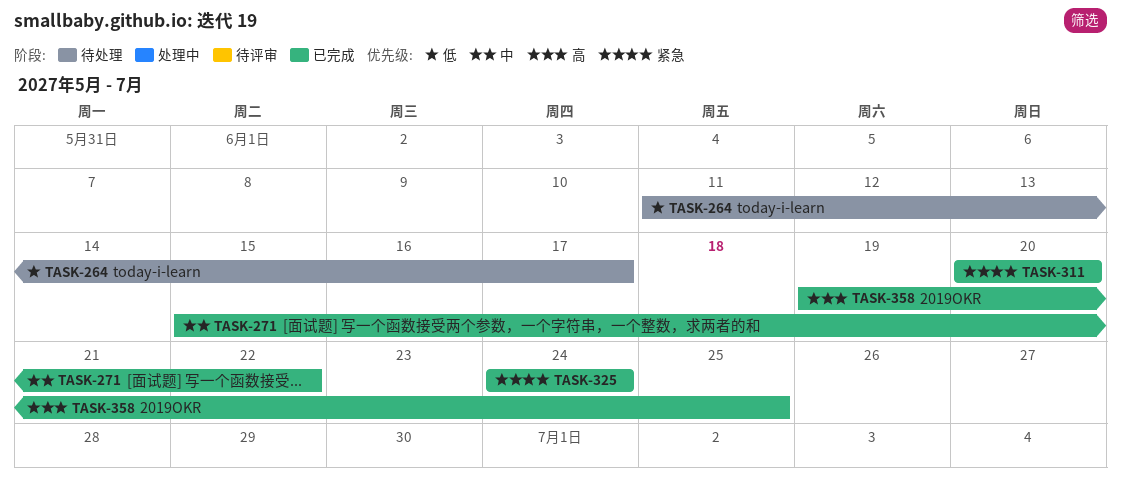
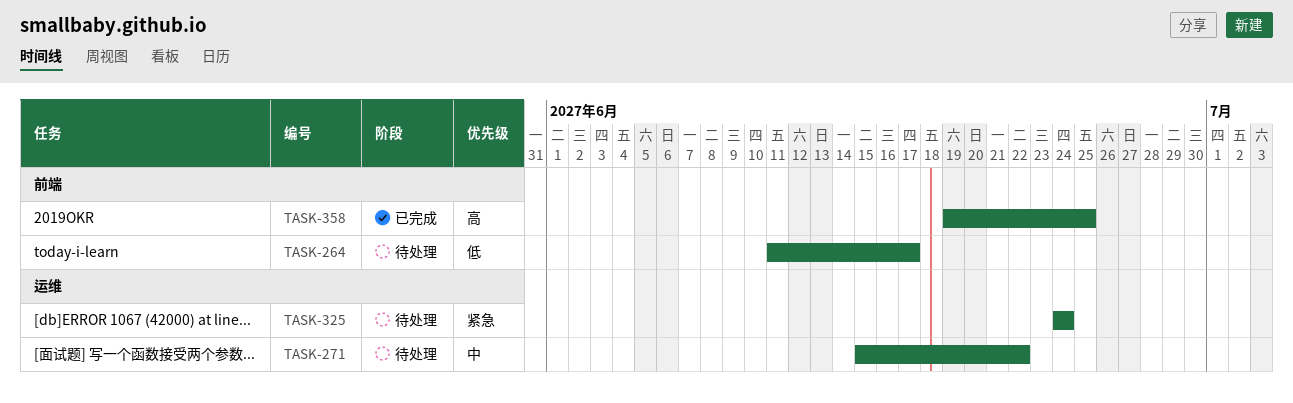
TASK-271, status: 已完成 -> 待处理
TASK-311: present -> none
TASK-325, status: 已完成 -> 待处理

